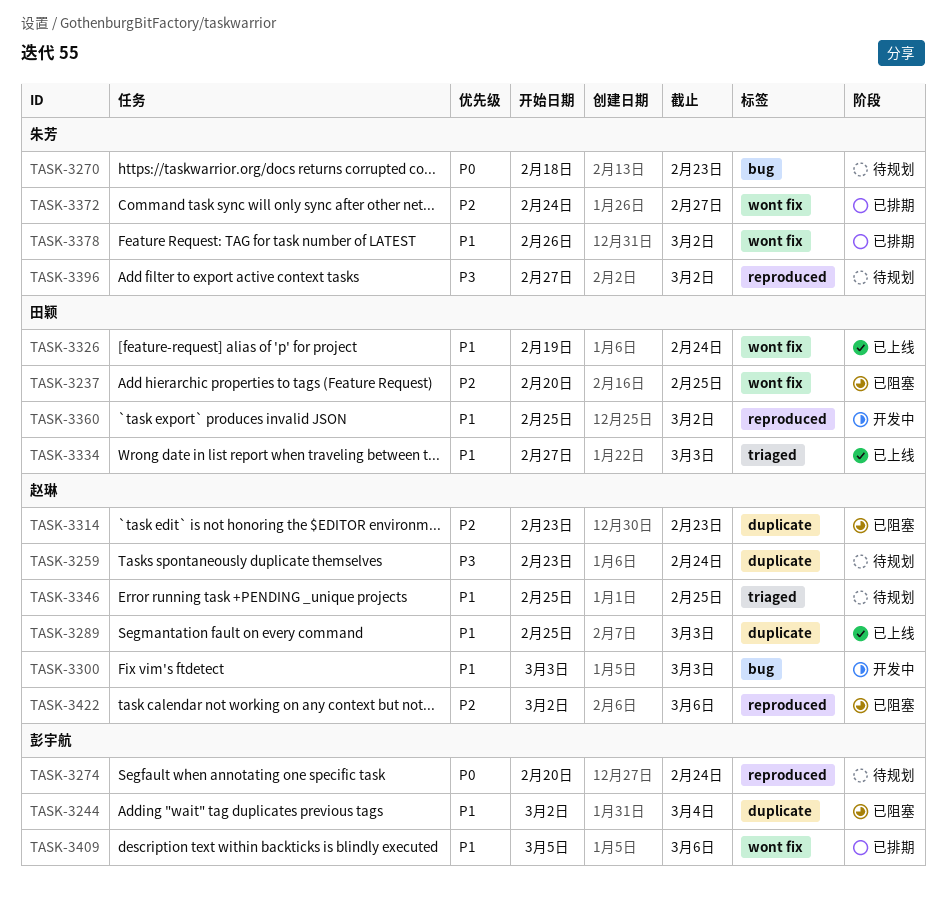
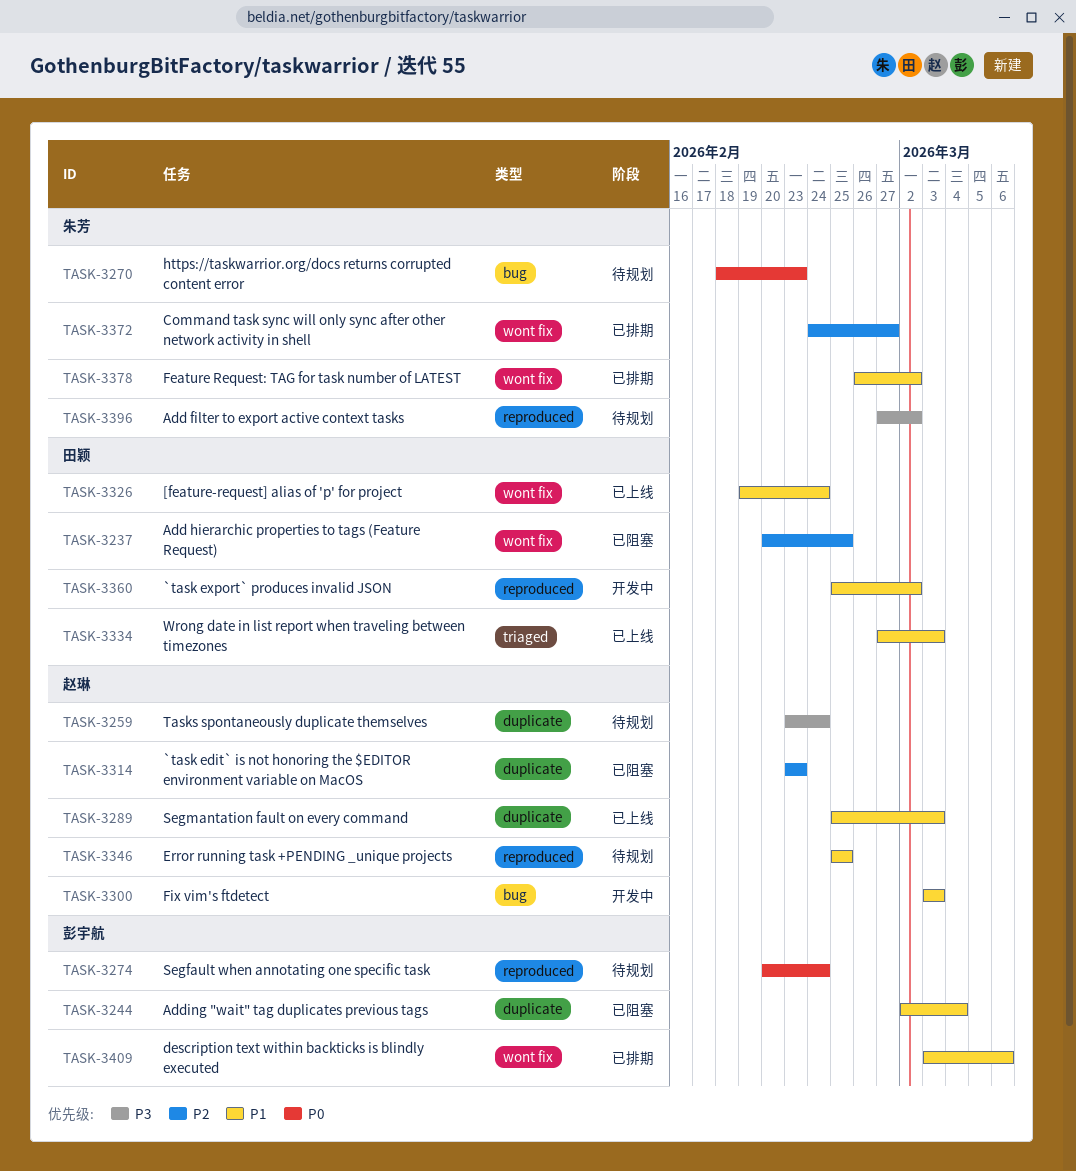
TASK-3346, label: triaged -> reproduced
TASK-3409, start: Mar 5 -> Mar 3
TASK-3422: present -> none

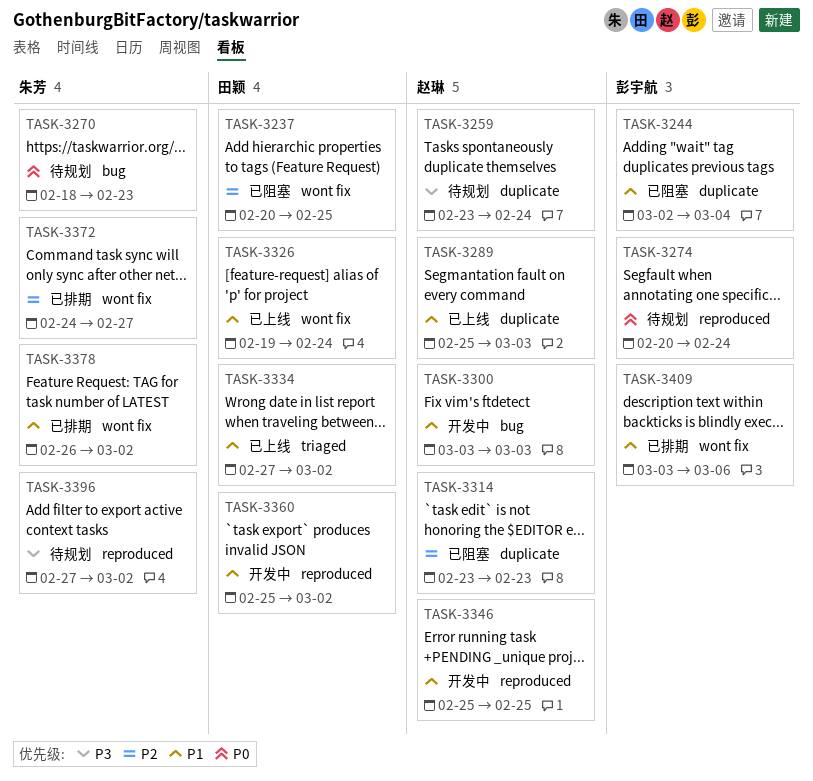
TASK-3334, due: Mar 3 -> Mar 2
TASK-3346, status: 待规划 -> 开发中

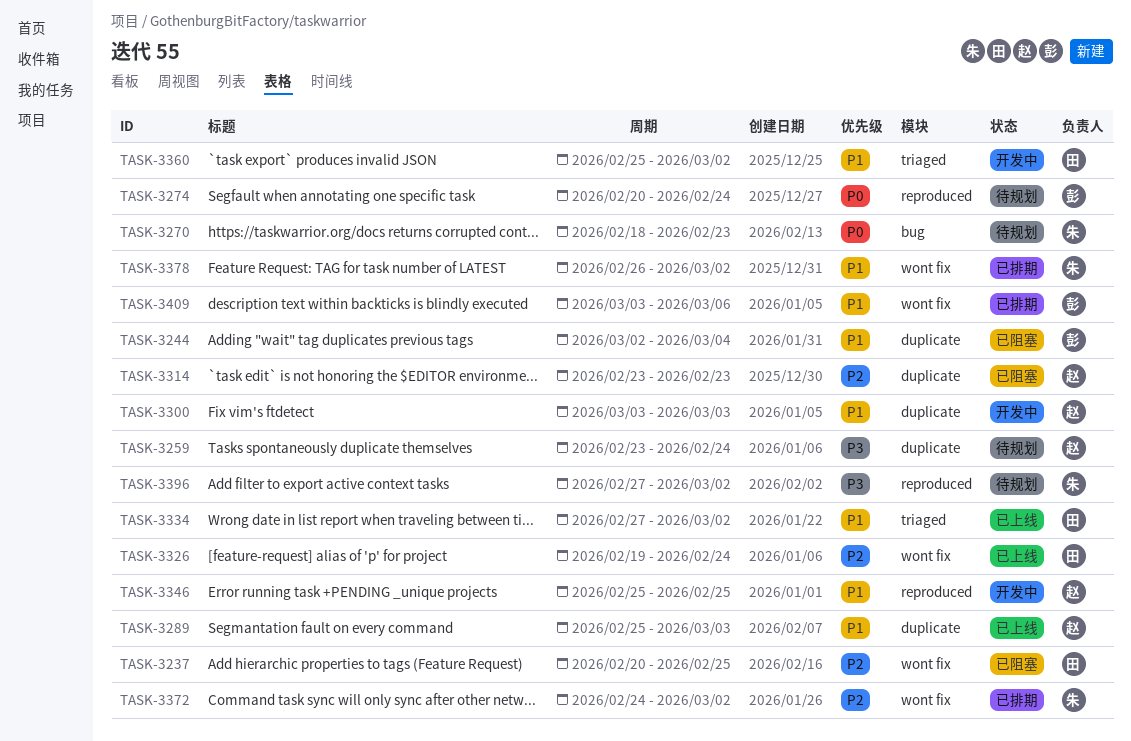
TASK-3300, label: bug -> duplicate
TASK-3326, priority: P1 -> P2
TASK-3360, label: reproduced -> triaged
TASK-3372, due: Feb 27 -> Mar 2

